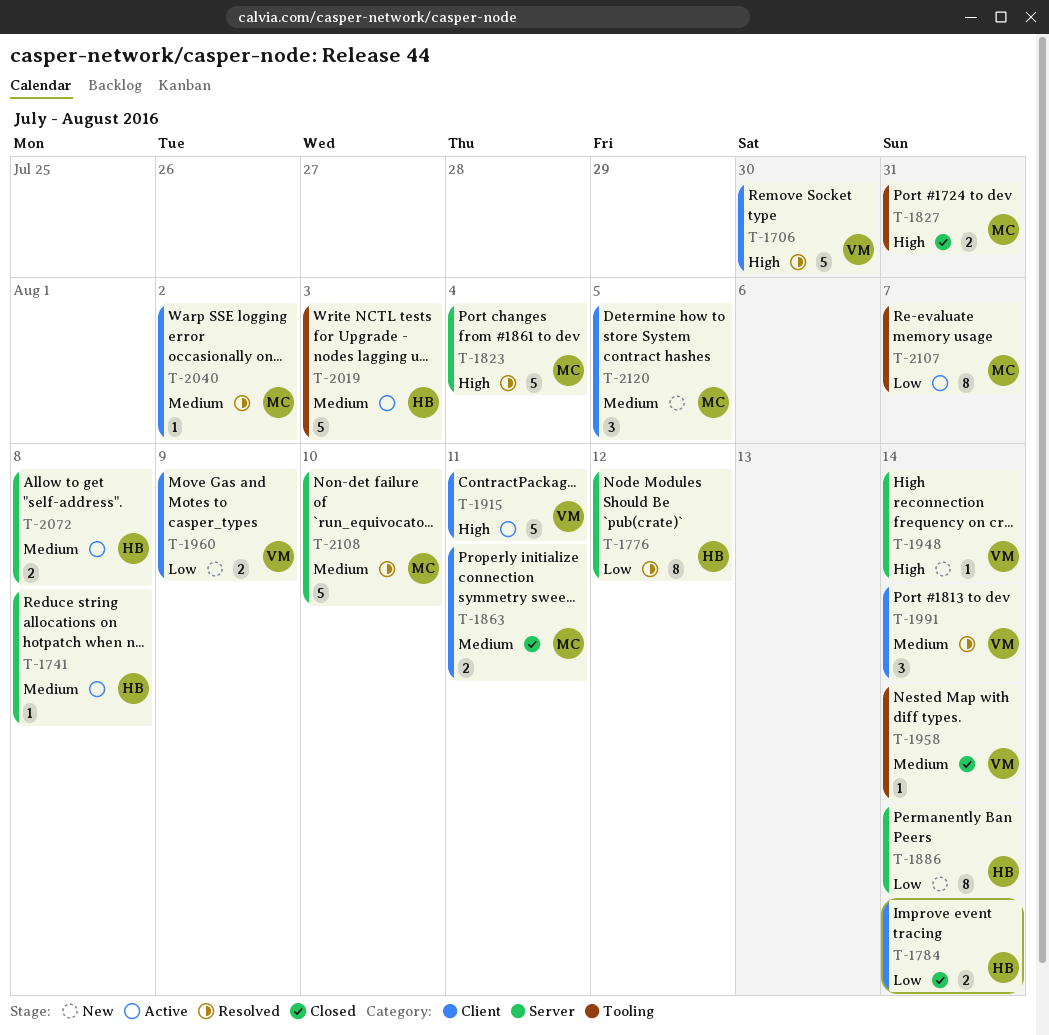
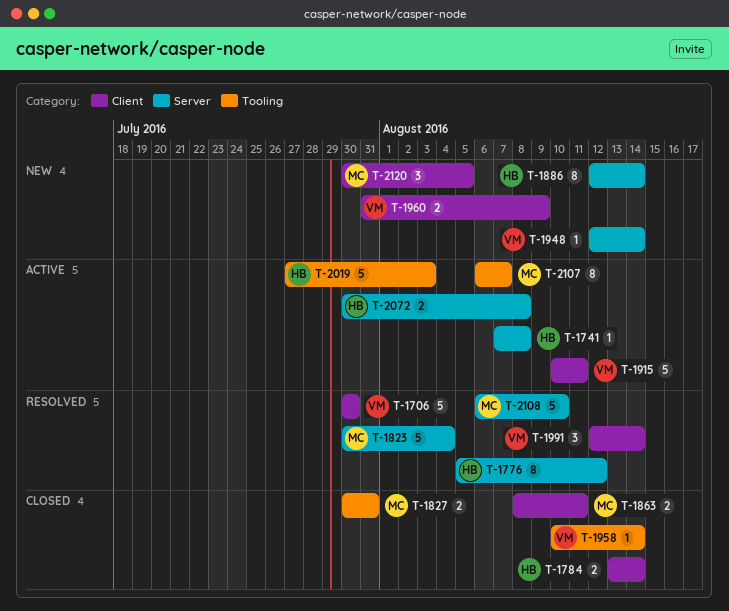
T-2040: present -> none

